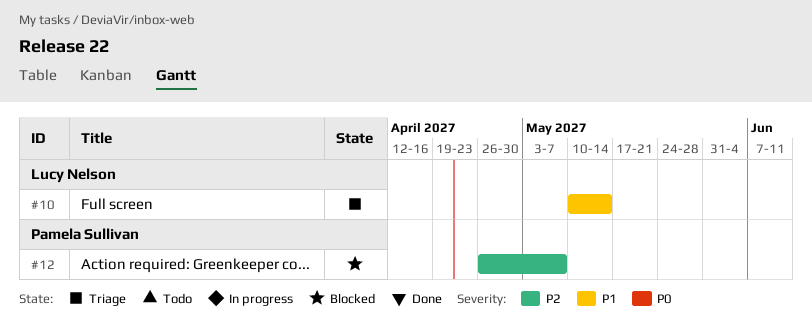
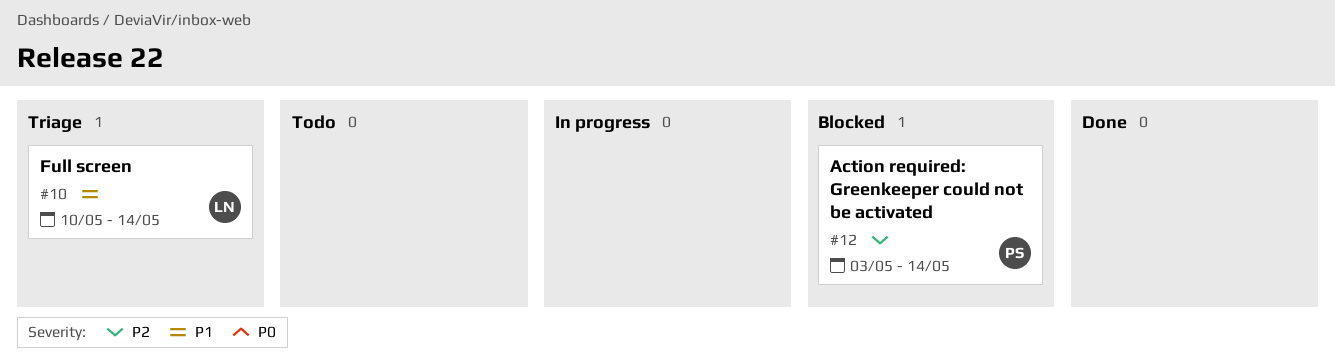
#12, start: Apr 26 -> May 3
#12, due: May 7 -> May 14

